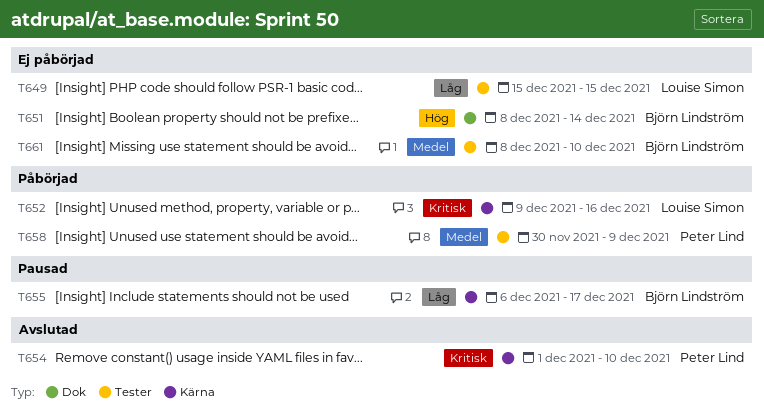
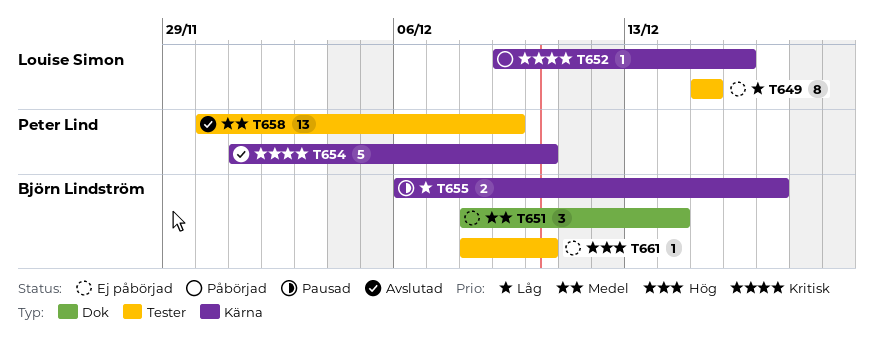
T651, priority: Hög -> Medel
T658, status: Påbörjad -> Avslutad
T661, priority: Medel -> Hög

